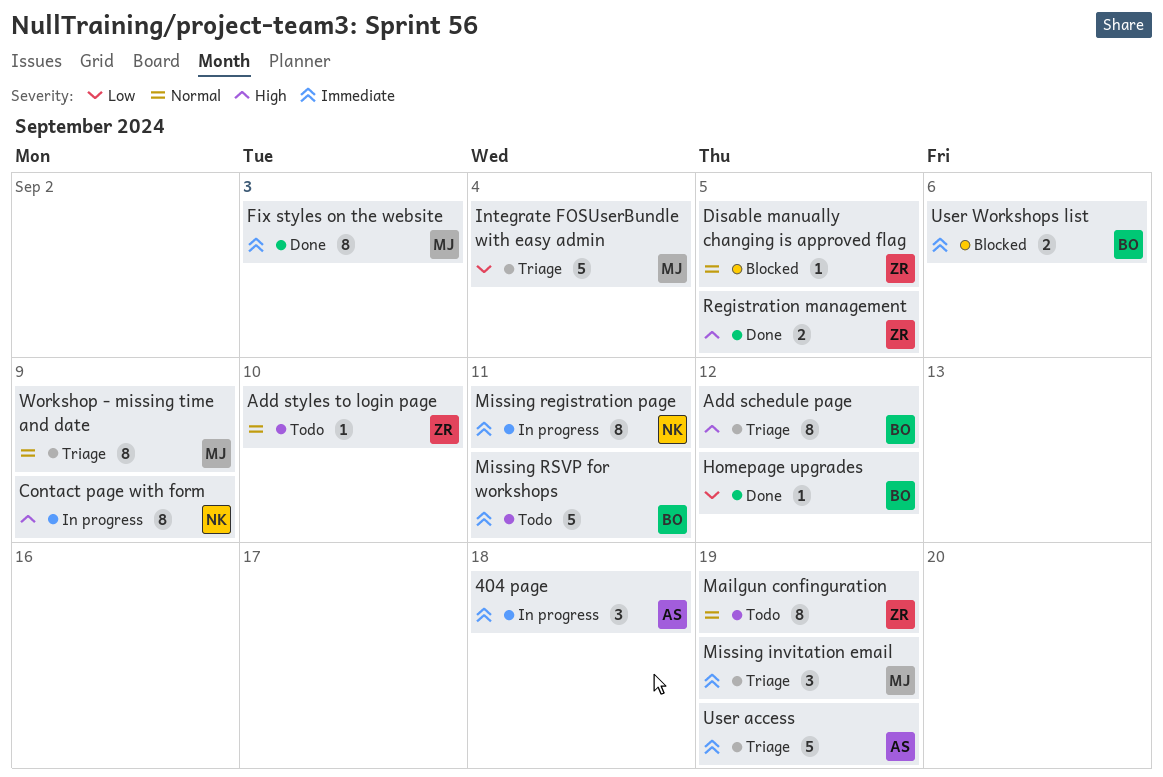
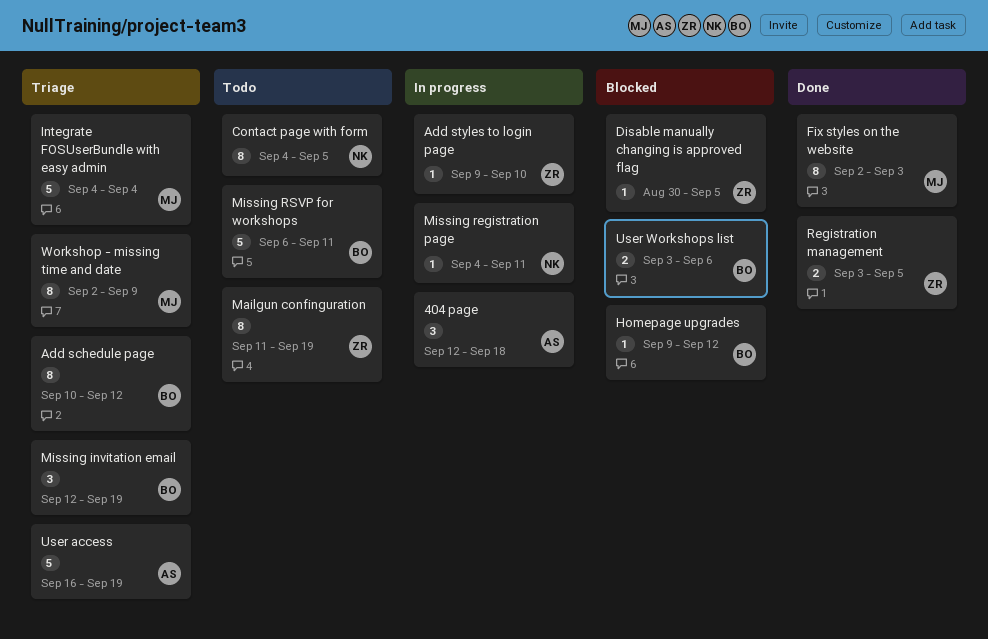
Add styles to login page, status: Todo -> In progress
Contact page with form, status: In progress -> Todo
Contact page with form, due: Sep 9 -> Sep 5
Homepage upgrades, status: Done -> Blocked
Missing invitation email, owner: MJ -> BO
Missing registration page, estimate: 8 -> 1

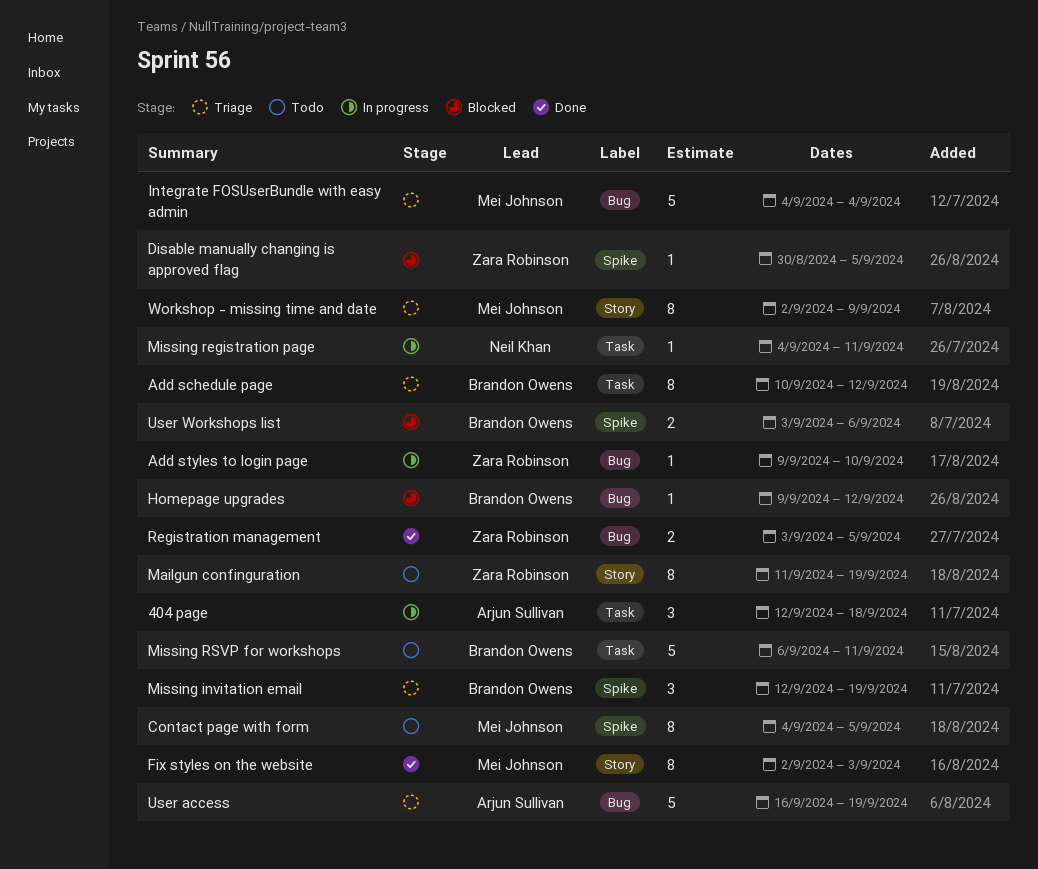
Contact page with form, owner: Neil Khan -> Mei Johnson

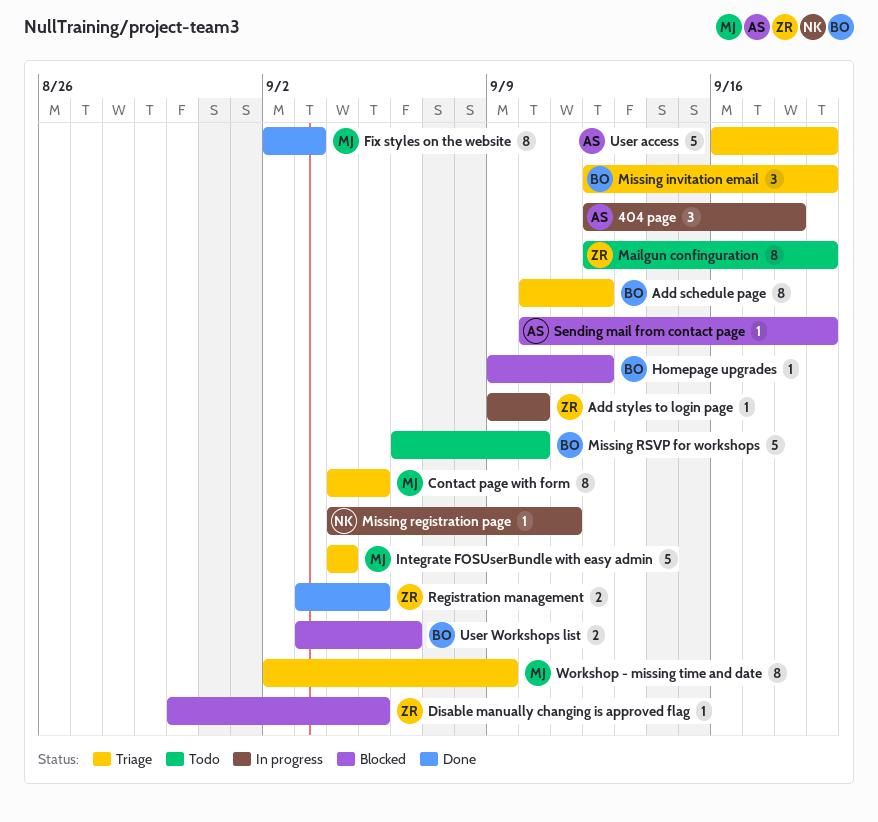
Contact page with form, status: Todo -> Triage
Mailgun confinguration, start: Sep 11 -> Sep 12
Missing RSVP for workshops, due: Sep 11 -> Sep 10
Sending mail from contact page: none -> present

